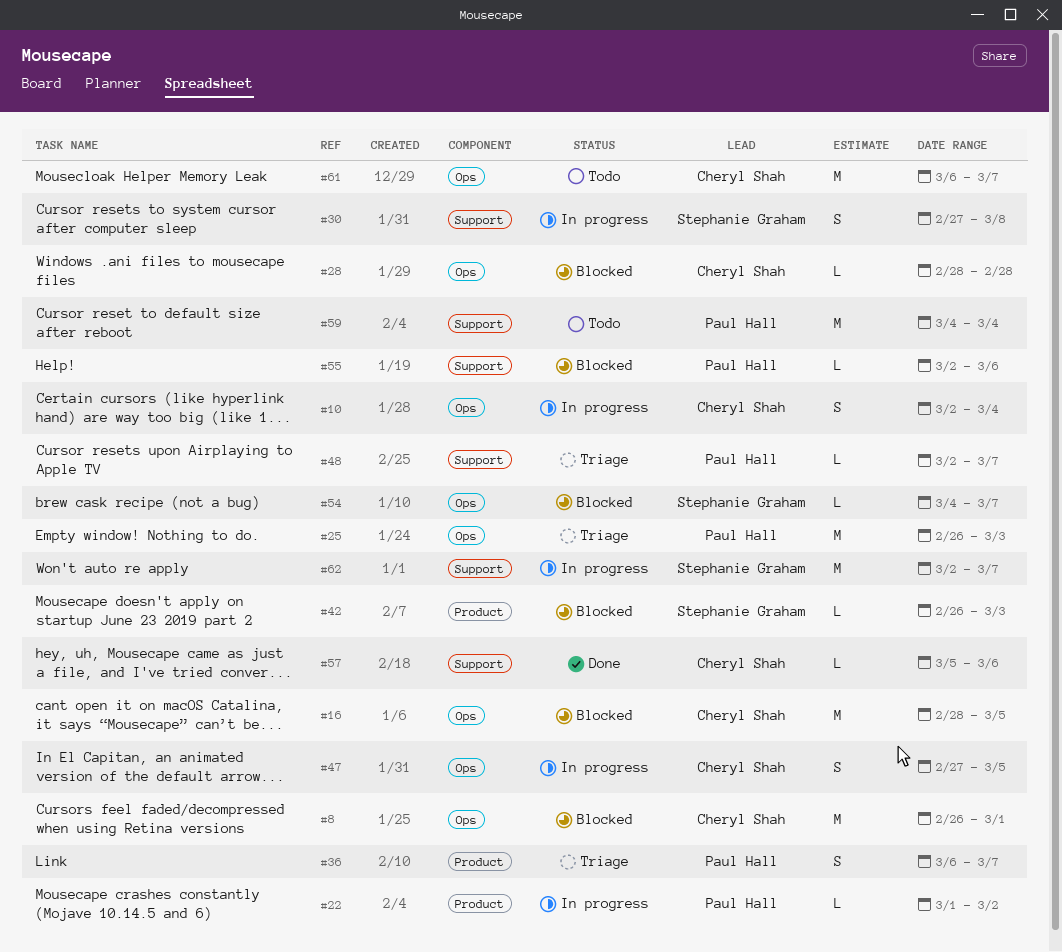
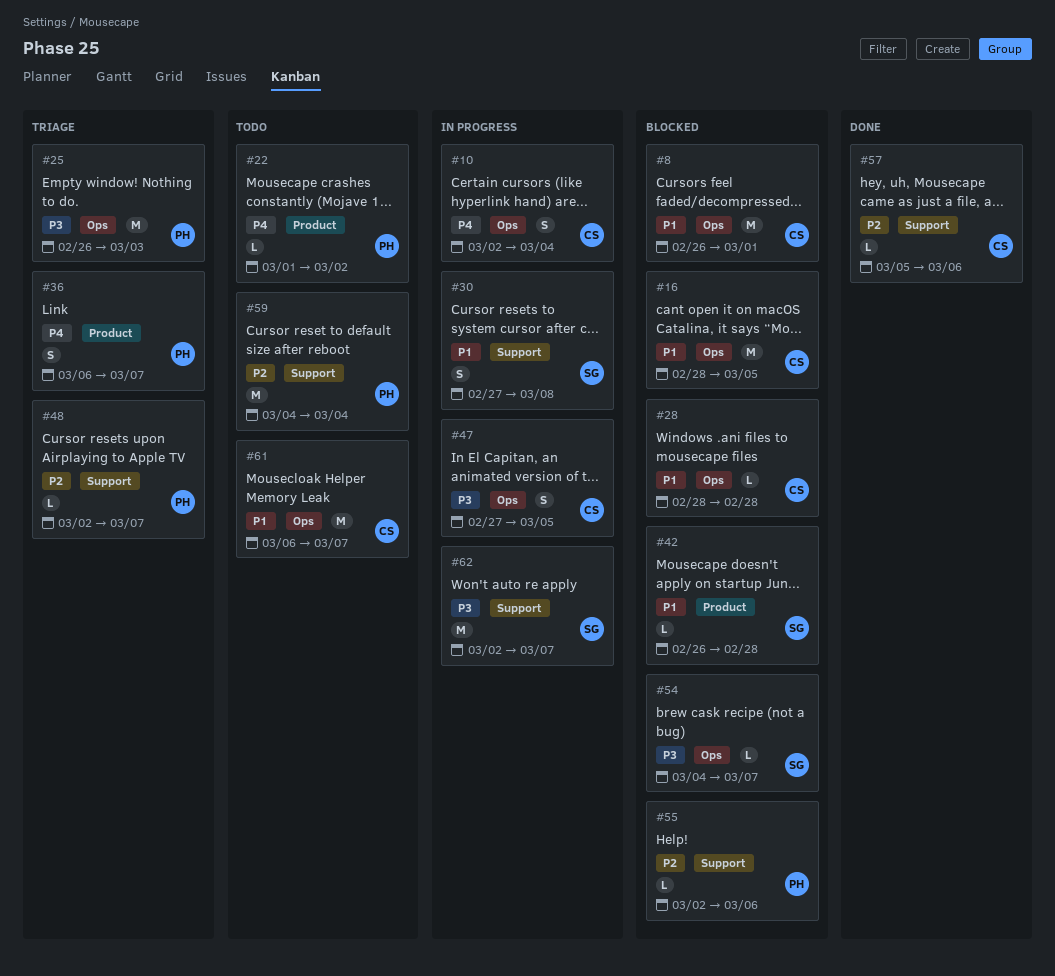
#22, status: In progress -> Todo
#42, due: Mar 3 -> Feb 28

